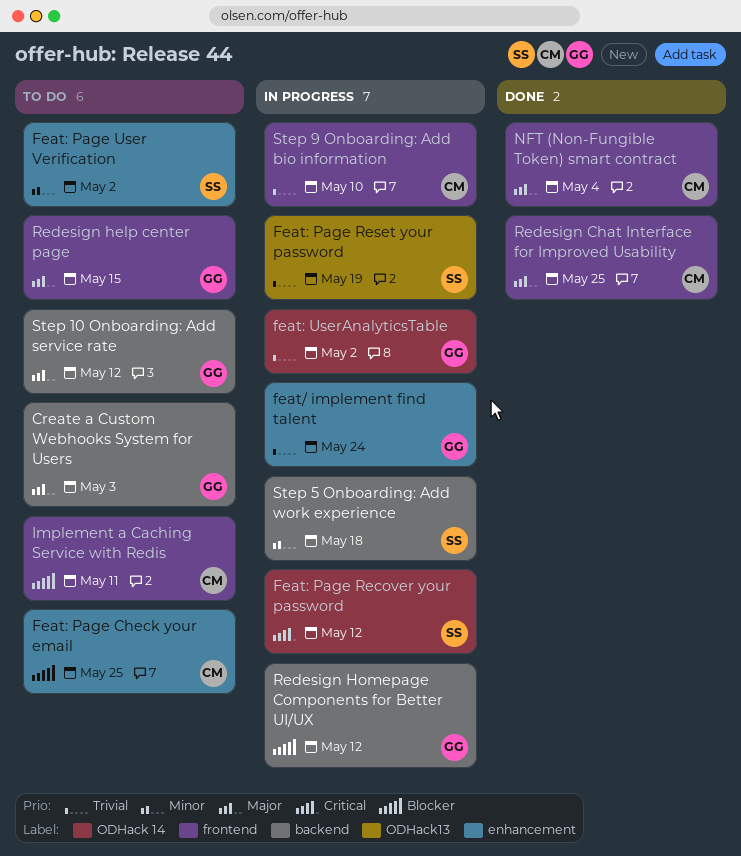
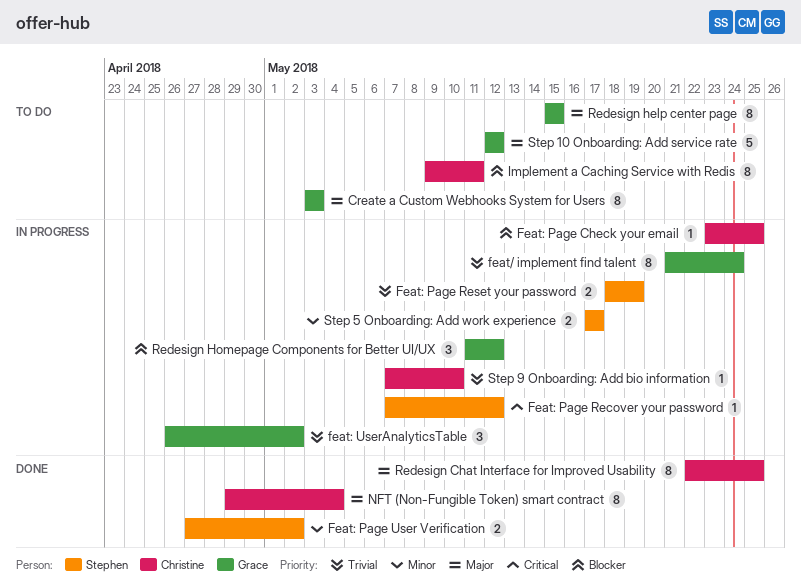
Feat: Page Check your email, status: To do -> In progress
Feat: Page User Verification, status: To do -> Done
Step 5 Onboarding: Add work experience, due: May 18 -> May 17

